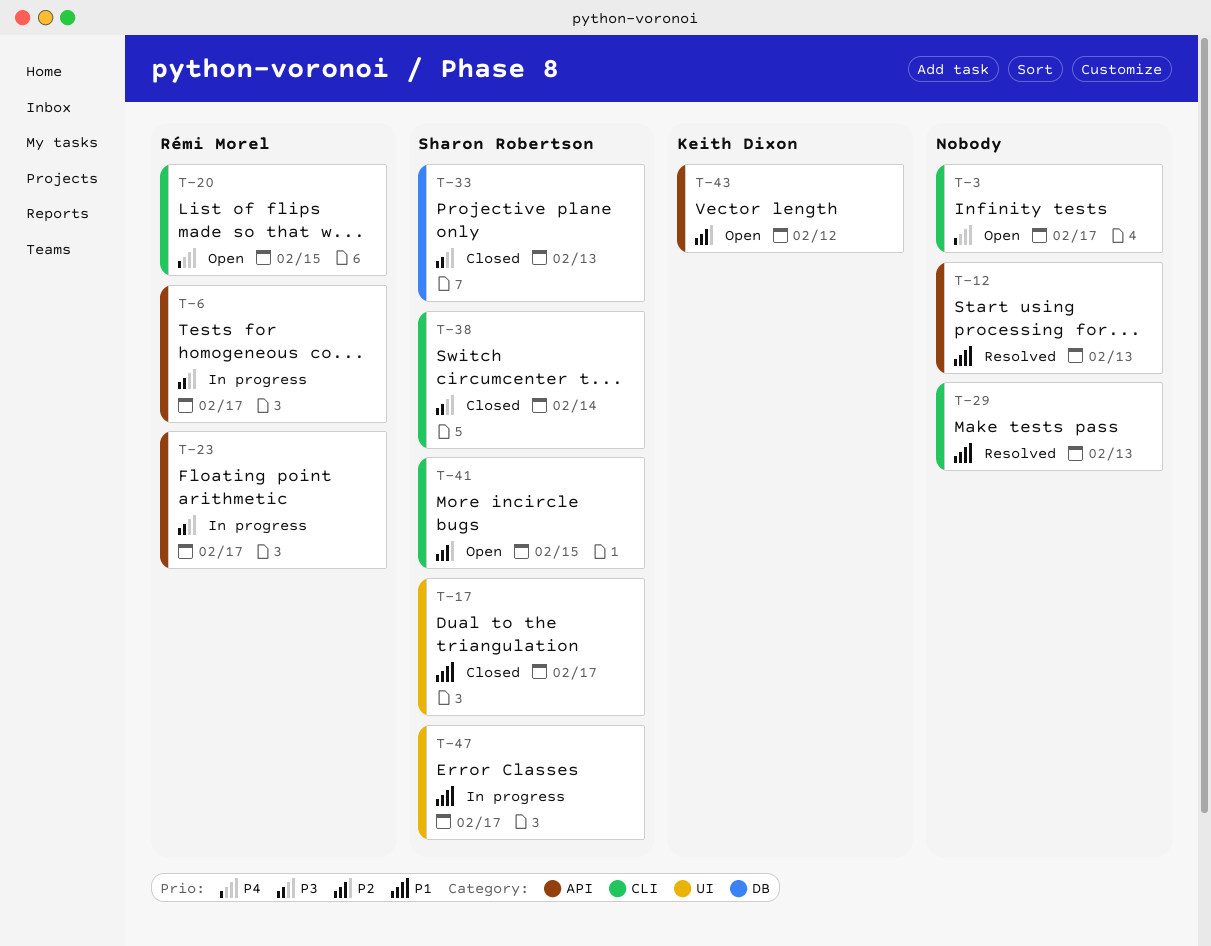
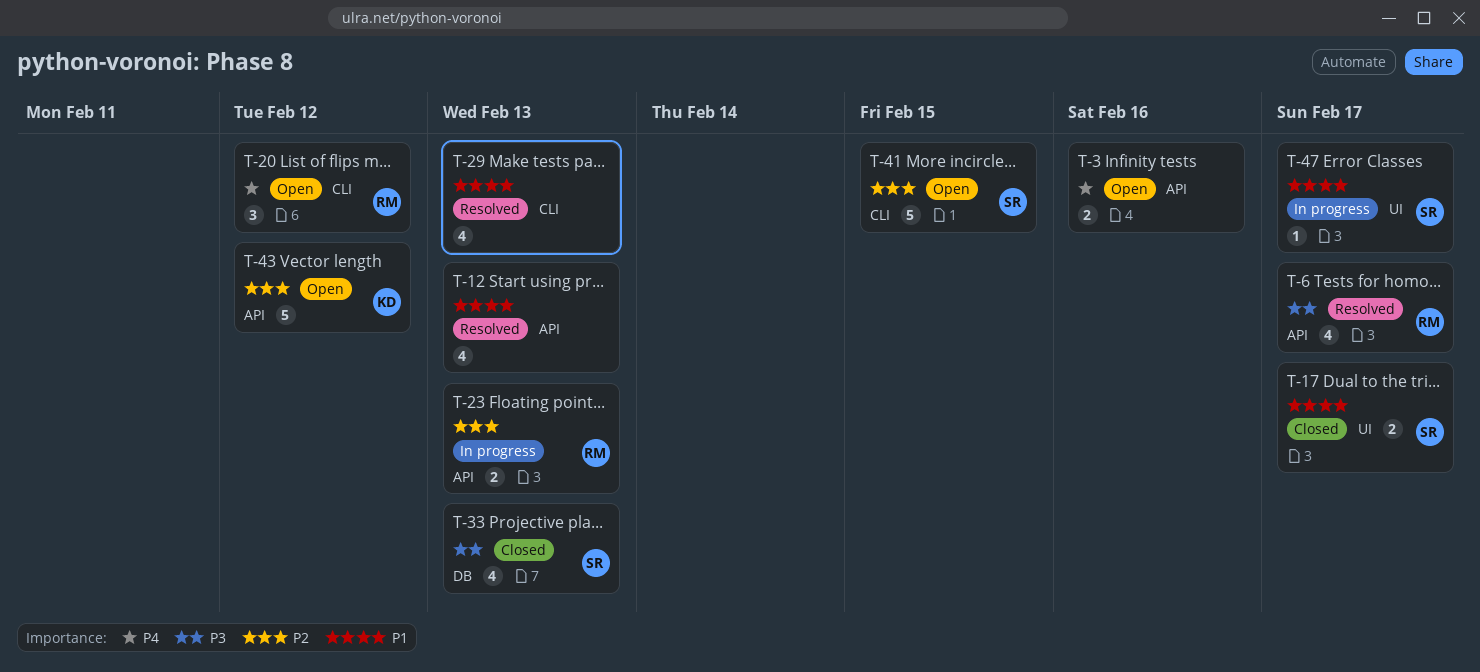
T-3, label: CLI -> API
T-3, due: Feb 17 -> Feb 16
T-6, status: In progress -> Resolved
T-20, due: Feb 15 -> Feb 12
T-23, priority: P3 -> P2
T-23, due: Feb 17 -> Feb 13
T-38: present -> none

